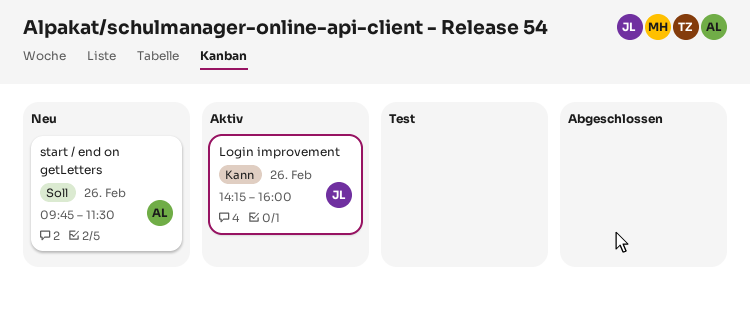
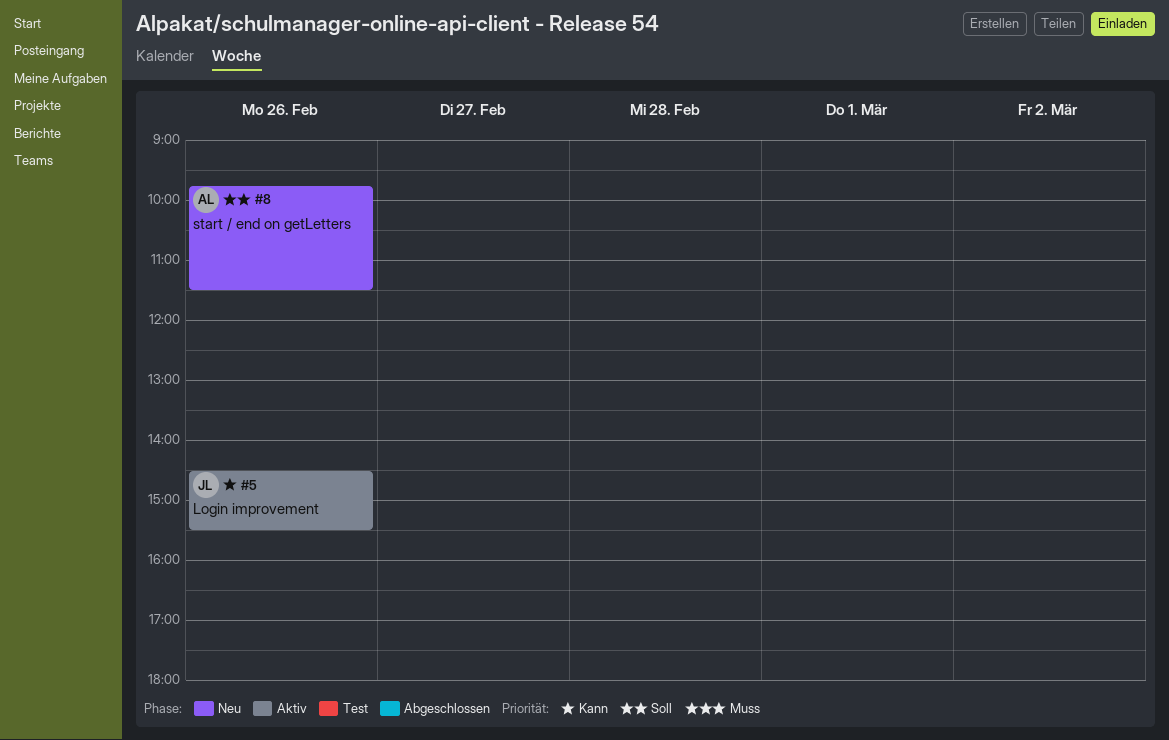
Login improvement, begins: 14:15 -> 14:30
Login improvement, ends: 16:00 -> 15:30

